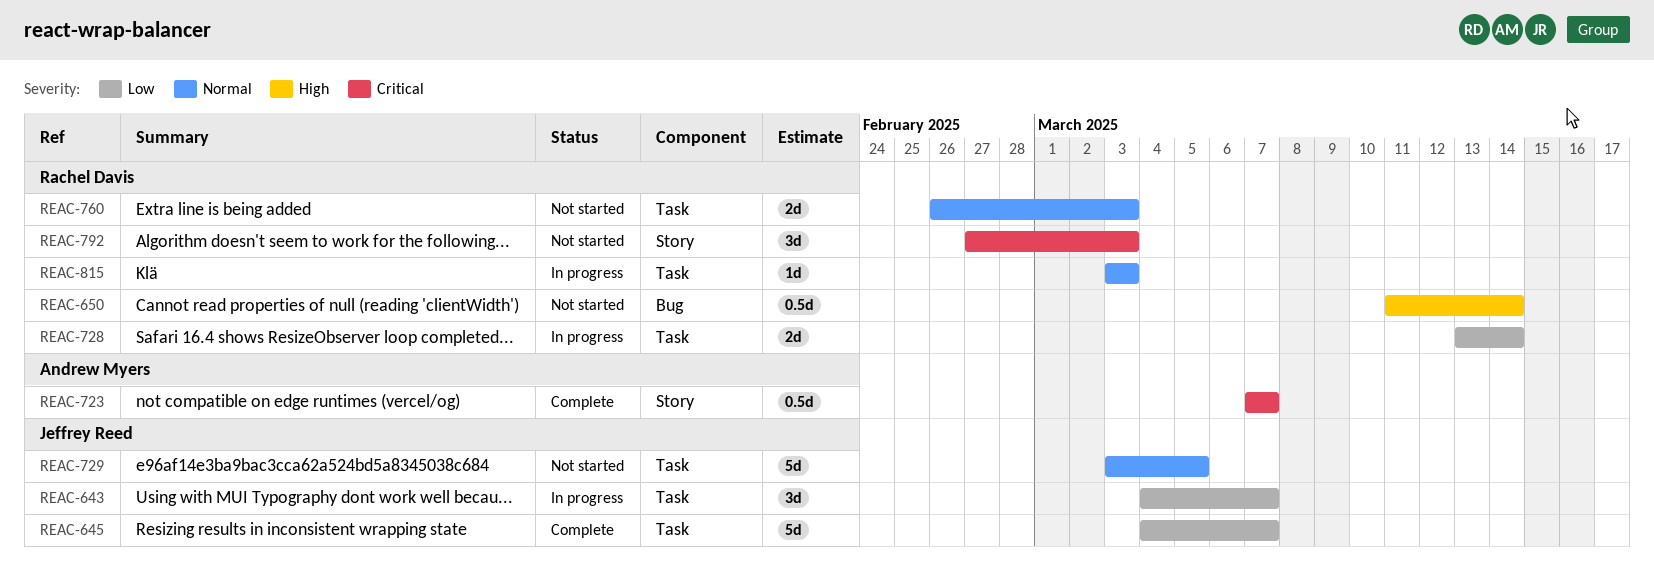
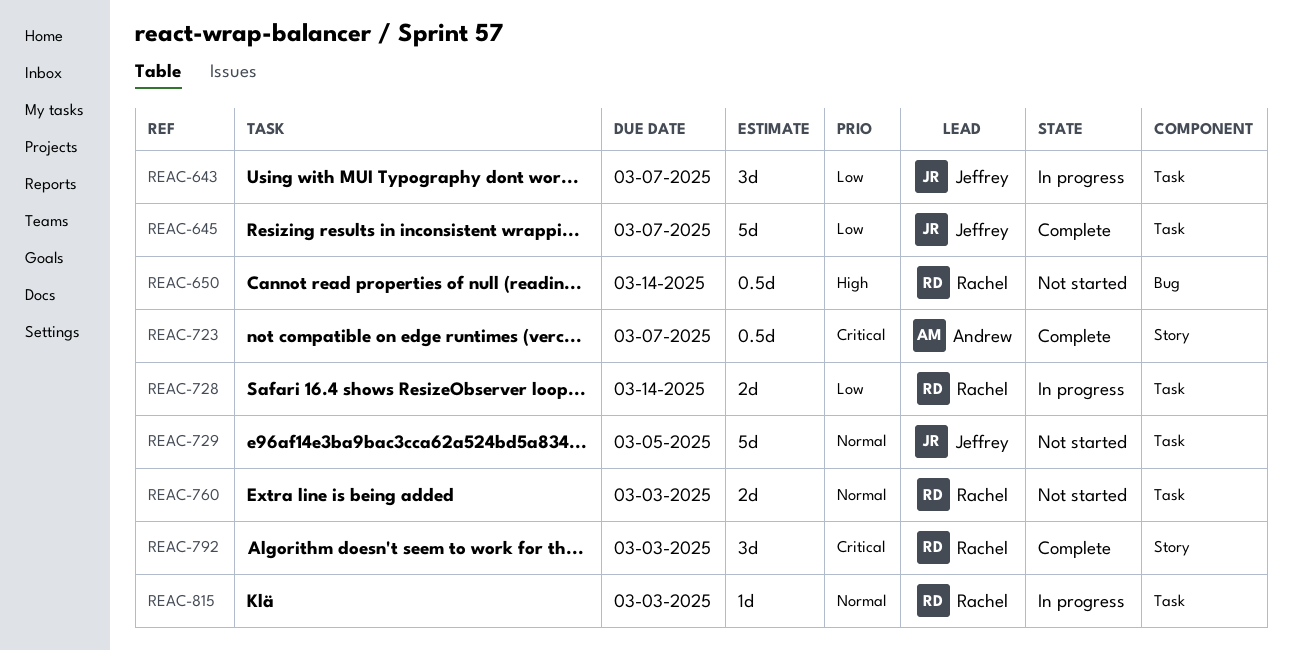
REAC-792, status: Not started -> Complete

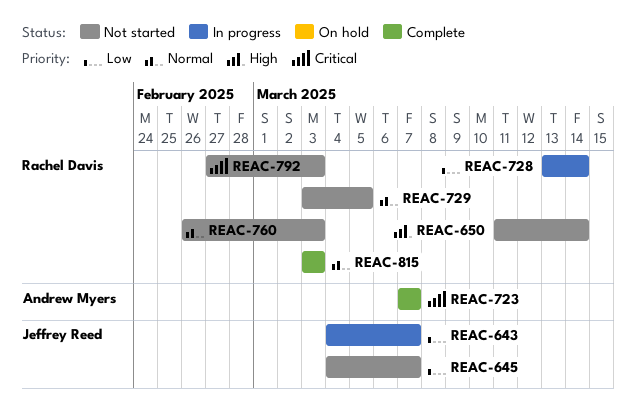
REAC-645, status: Complete -> Not started
REAC-729, owner: Jeffrey Reed -> Rachel Davis
REAC-792, status: Complete -> Not started
REAC-815, status: In progress -> Complete

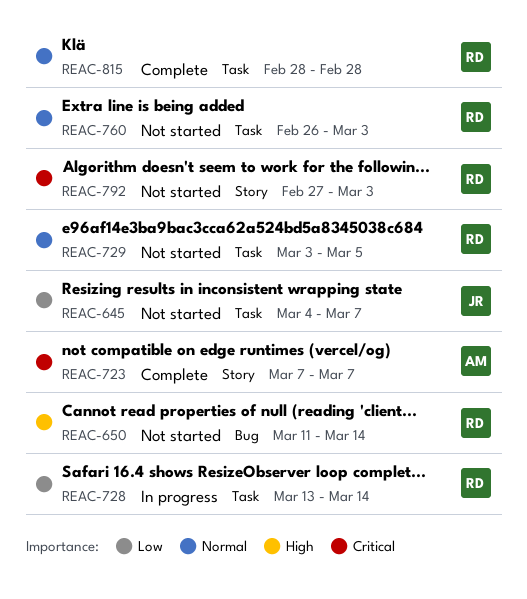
REAC-643: present -> none
REAC-815, start: Mar 3 -> Feb 28
REAC-815, due: Mar 3 -> Feb 28

